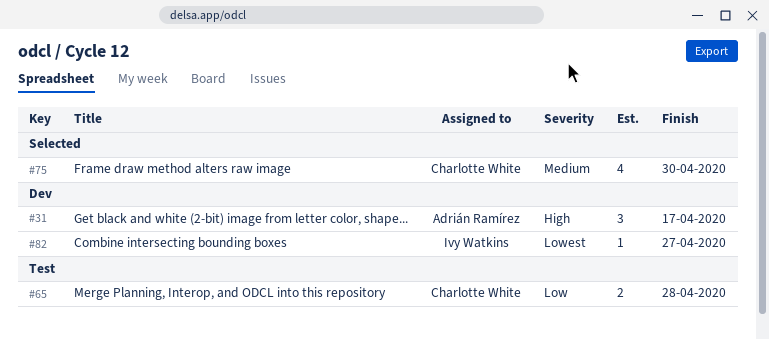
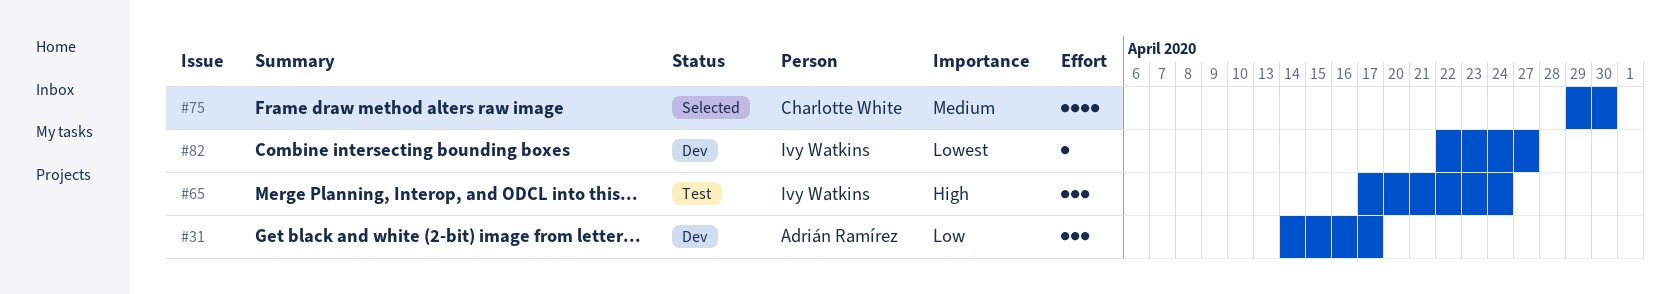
#31, priority: High -> Low
#65, owner: Charlotte White -> Ivy Watkins
#65, priority: Low -> High
#65, estimate: 2 -> 3
#65, due: Apr 28 -> Apr 24

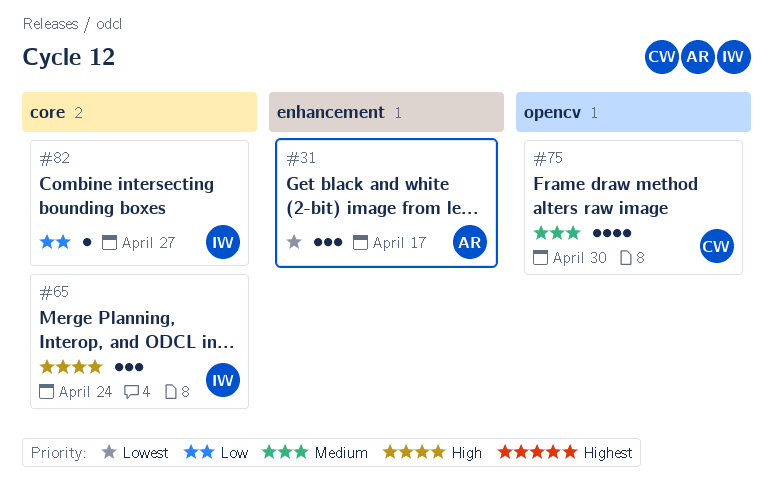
#31, priority: Low -> Lowest
#82, priority: Lowest -> Low

